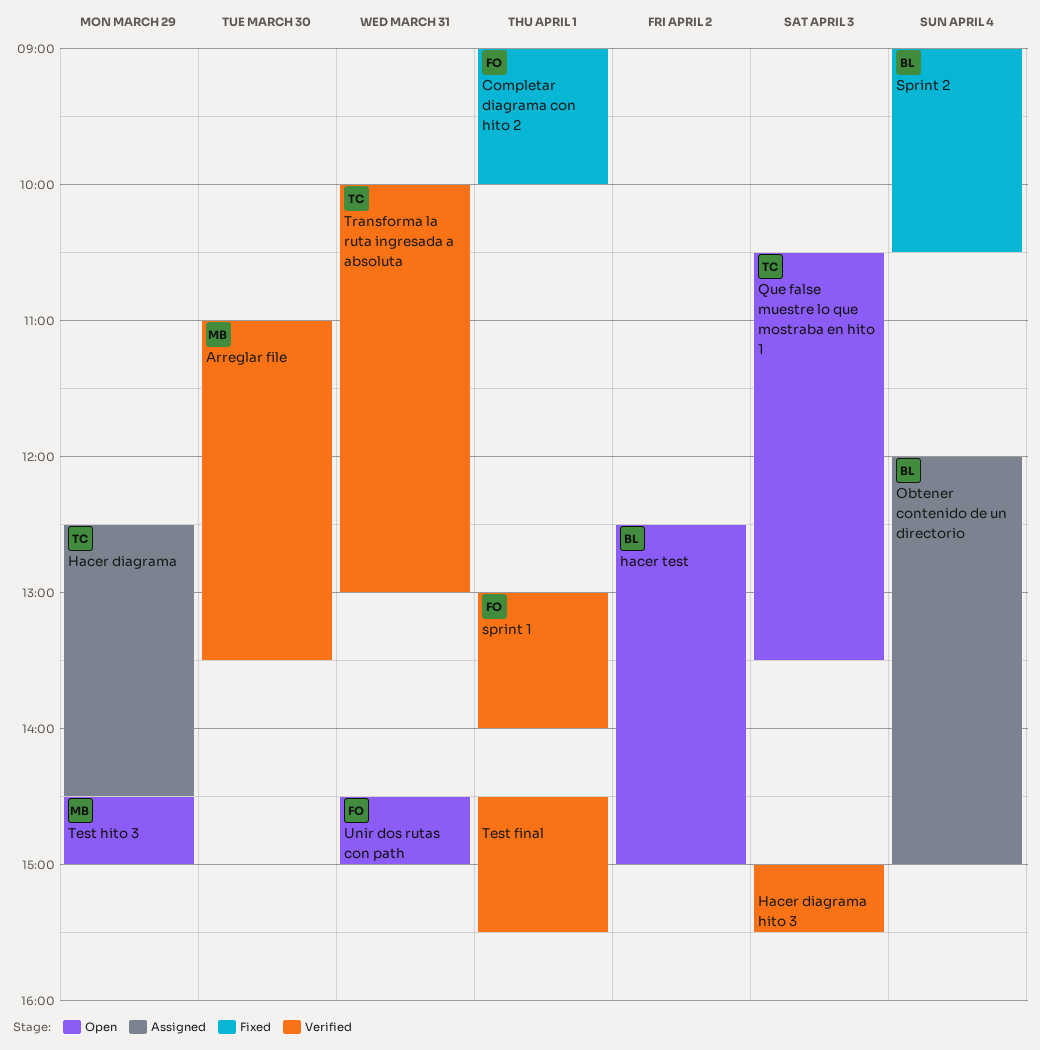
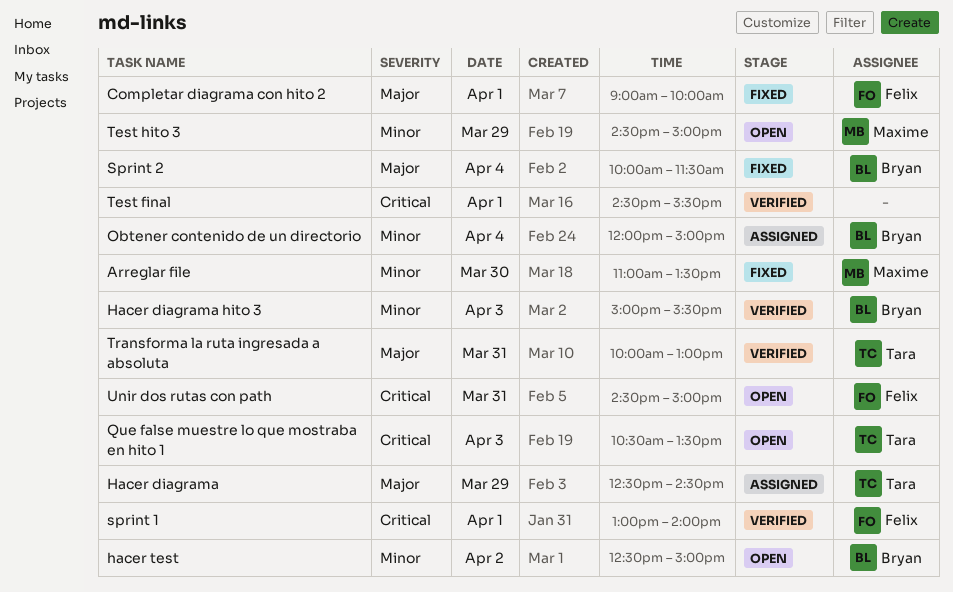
Arreglar file, status: Verified -> Fixed
Hacer diagrama hito 3, owner: none -> Bryan
Sprint 2, begins: 09:00 -> 10:00
Sprint 2, ends: 10:30 -> 11:30

